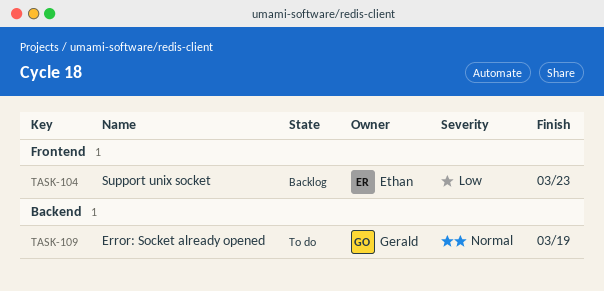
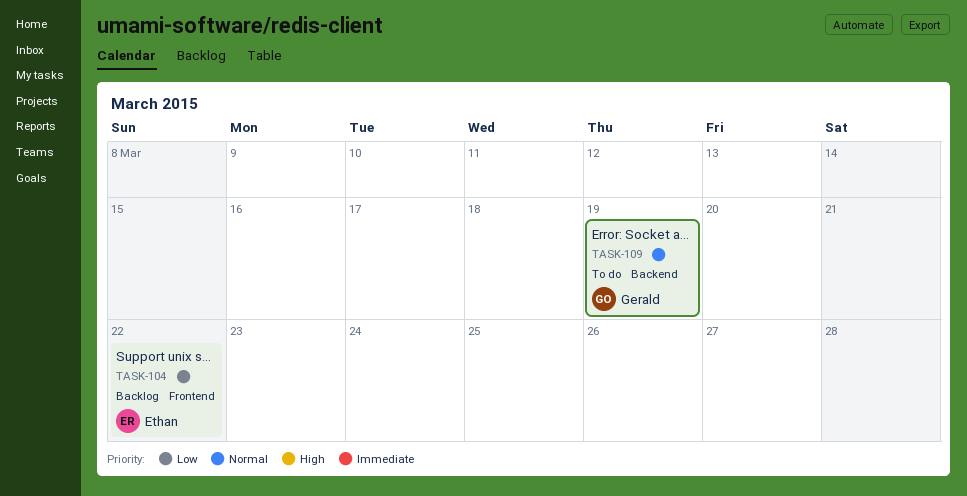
TASK-104, due: Mar 23 -> Mar 22

